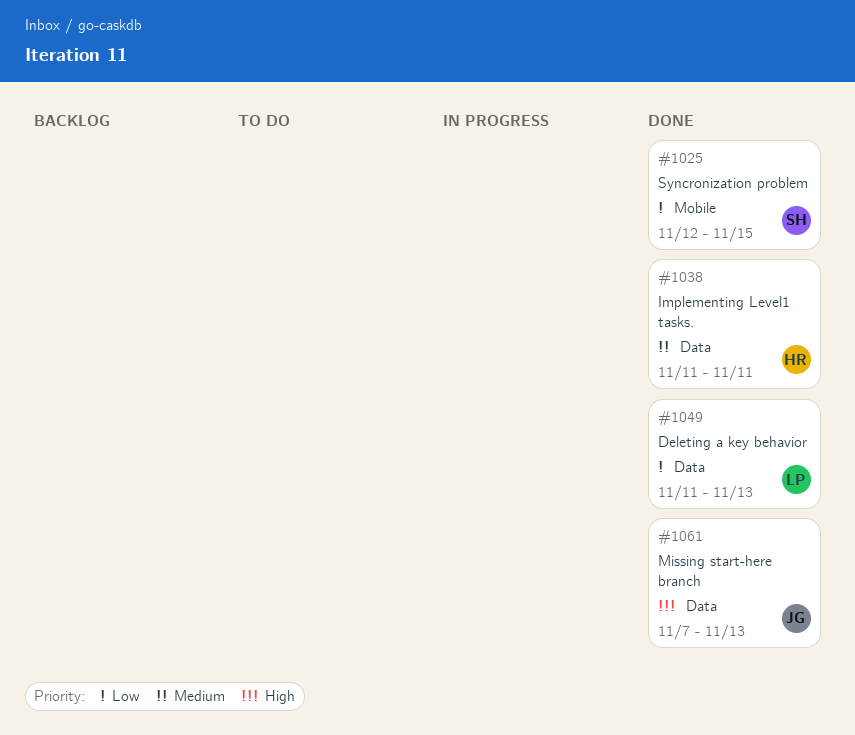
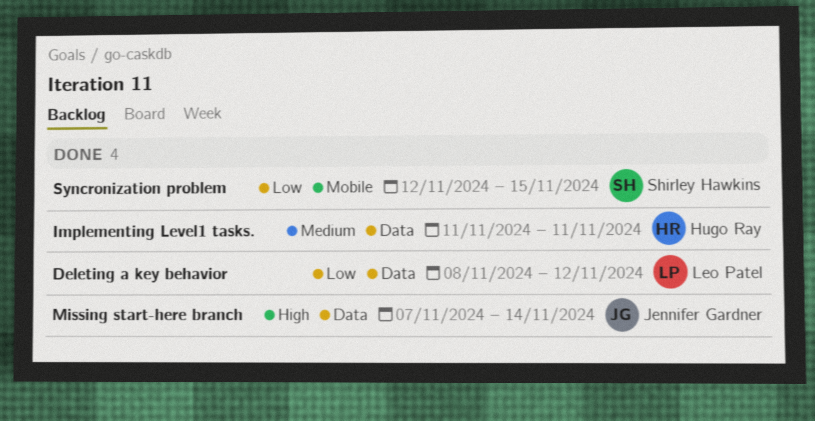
Deleting a key behavior, start: Nov 11 -> Nov 8
Deleting a key behavior, due: Nov 13 -> Nov 12
Missing start-here branch, due: Nov 13 -> Nov 14

